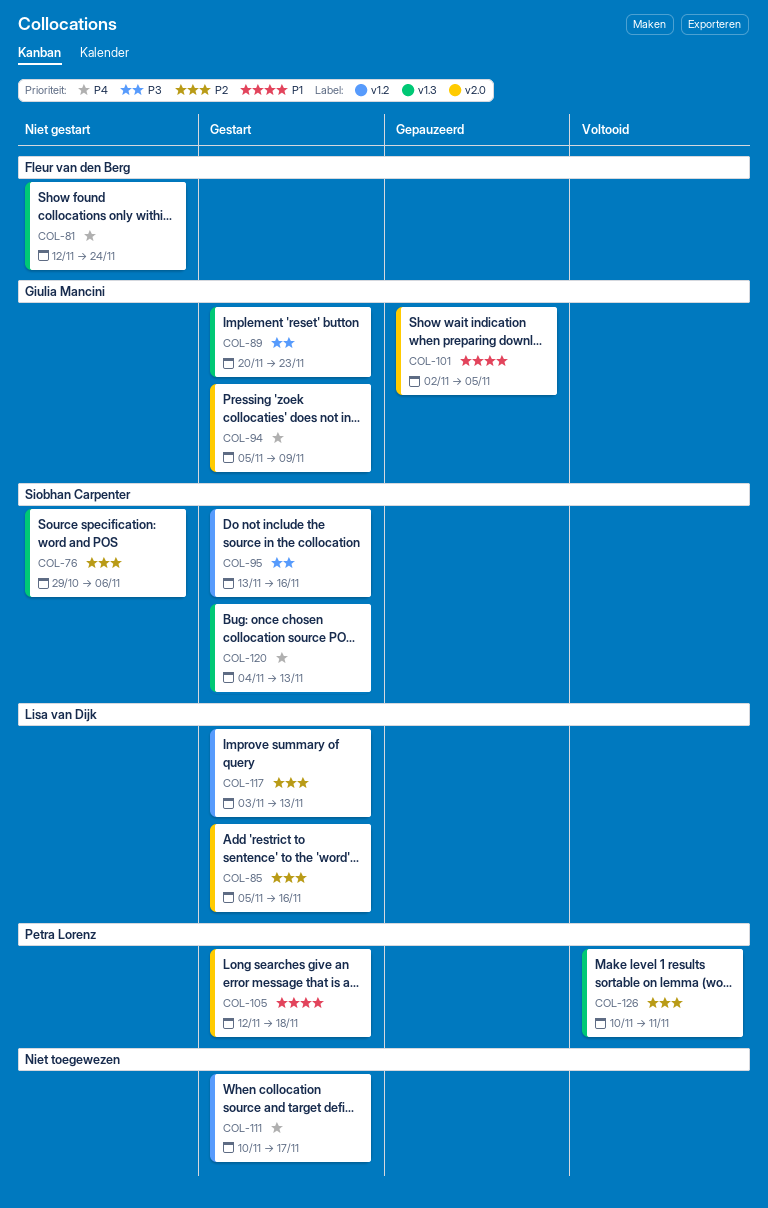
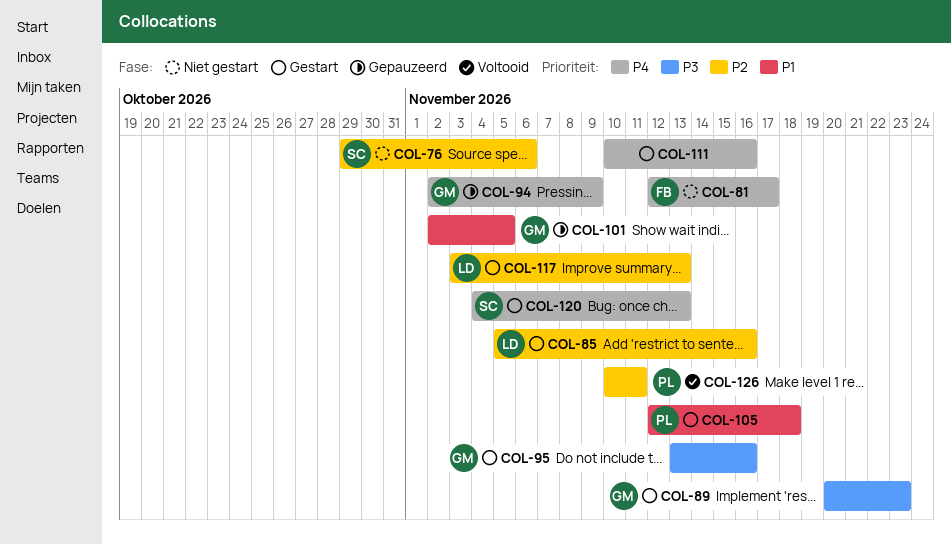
COL-81, due: Nov 24 -> Nov 17
COL-94, status: Gestart -> Gepauzeerd
COL-94, start: Nov 5 -> Nov 2
COL-95, owner: Siobhan Carpenter -> Giulia Mancini
COL-111, due: Nov 17 -> Nov 16

